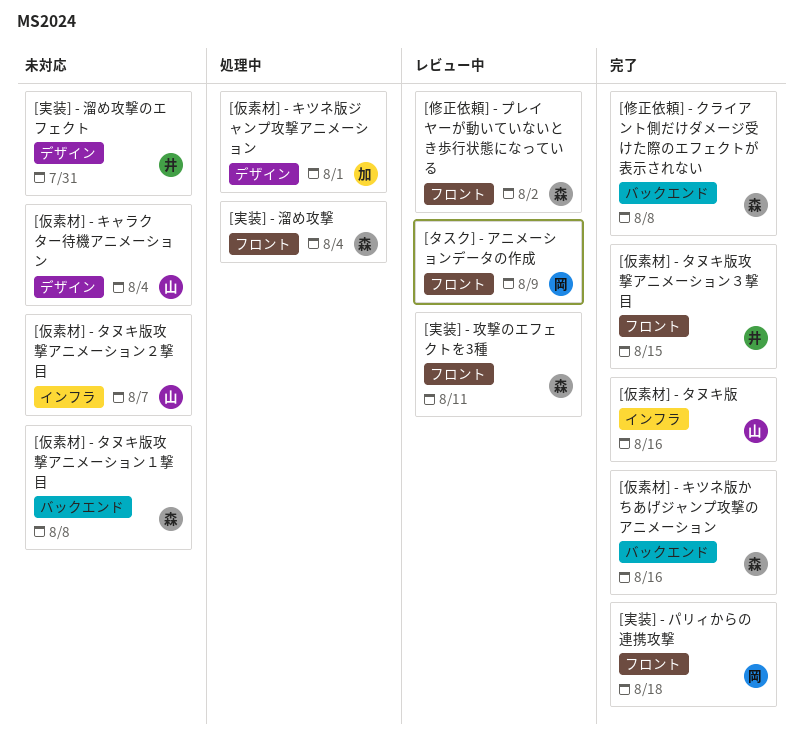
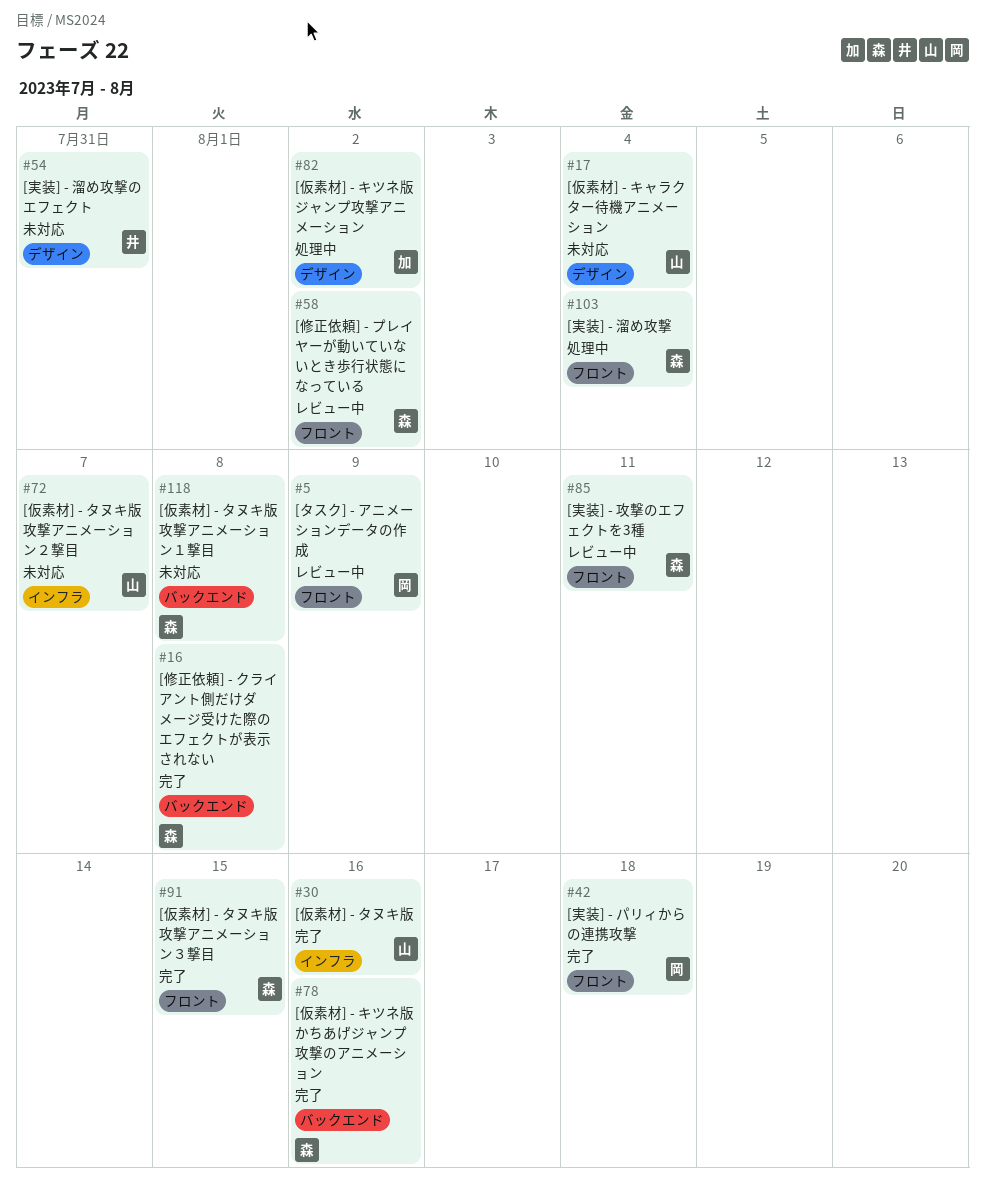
[仮素材] - キツネ版ジャンプ攻撃アニメーション, due: Aug 1 -> Aug 2
[仮素材] - タヌキ版攻撃アニメーション３撃目, owner: 井 -> 森

